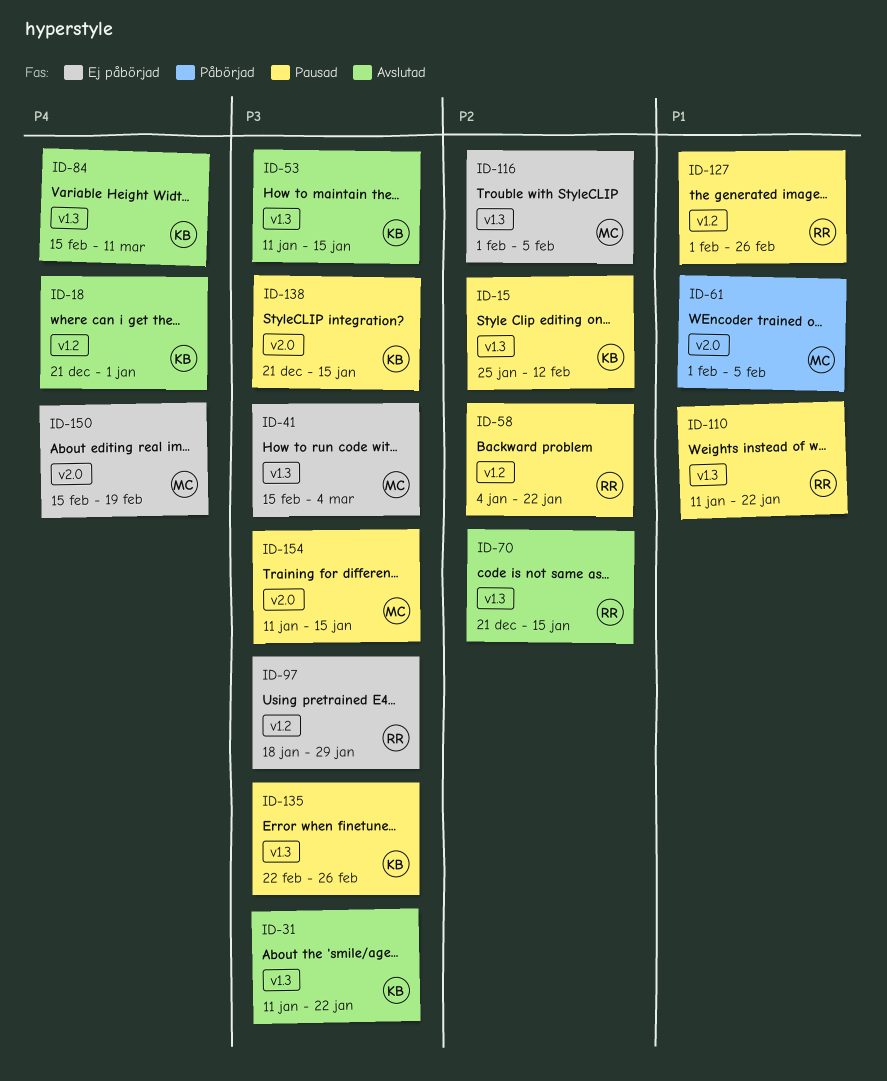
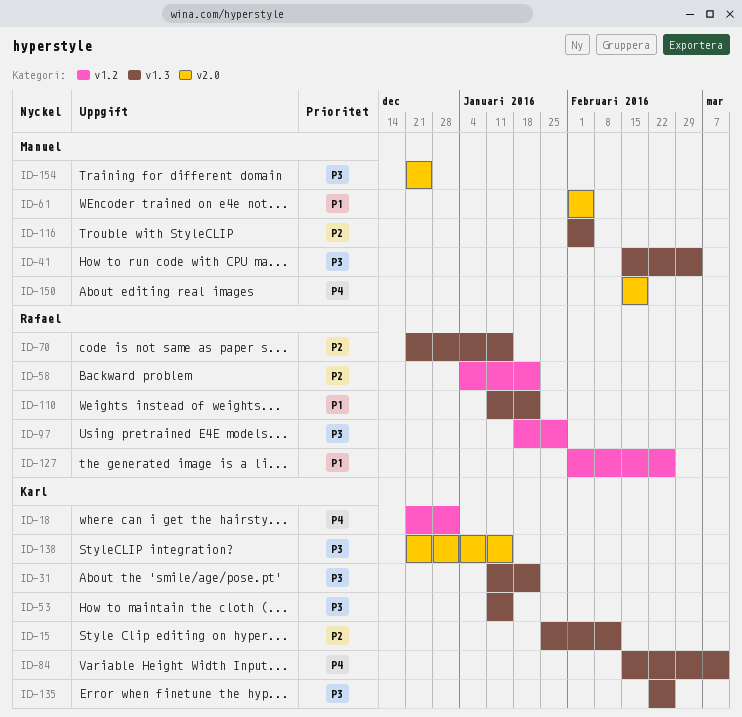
ID-154, start: Jan 11 -> Dec 21
ID-154, due: Jan 15 -> Dec 25

